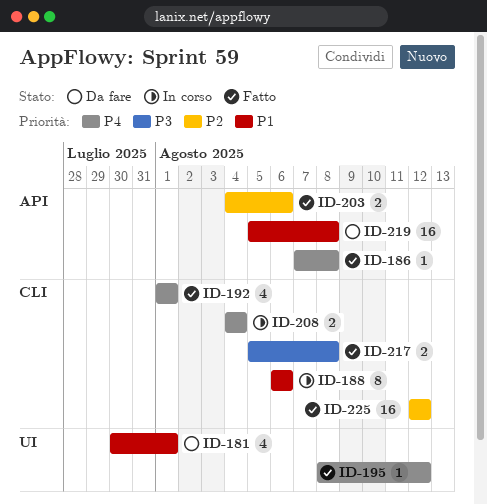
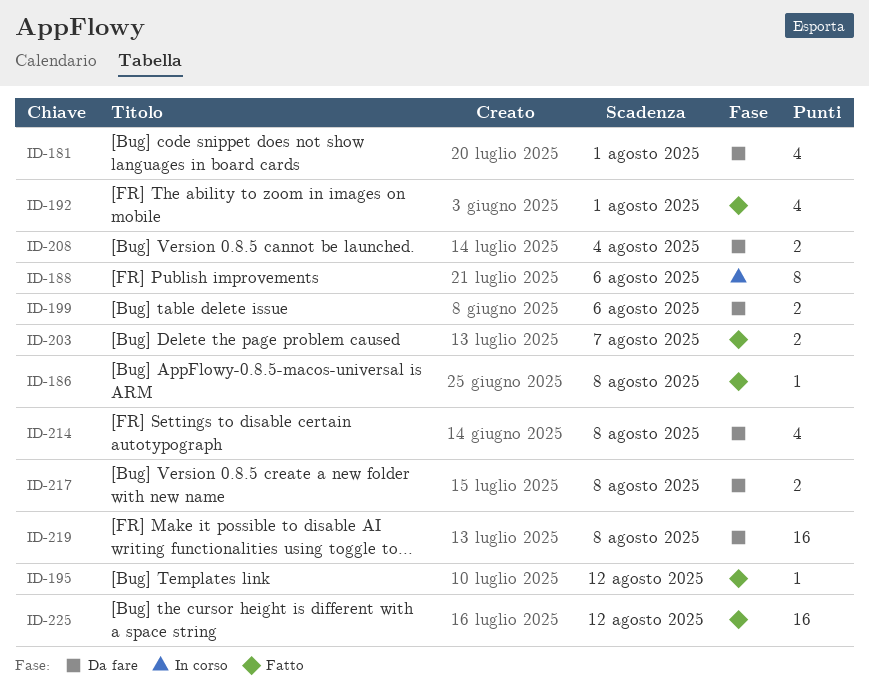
ID-199: none -> present
ID-203, due: Aug 6 -> Aug 7
ID-208, status: In corso -> Da fare
ID-214: none -> present
ID-217, status: Fatto -> Da fare

